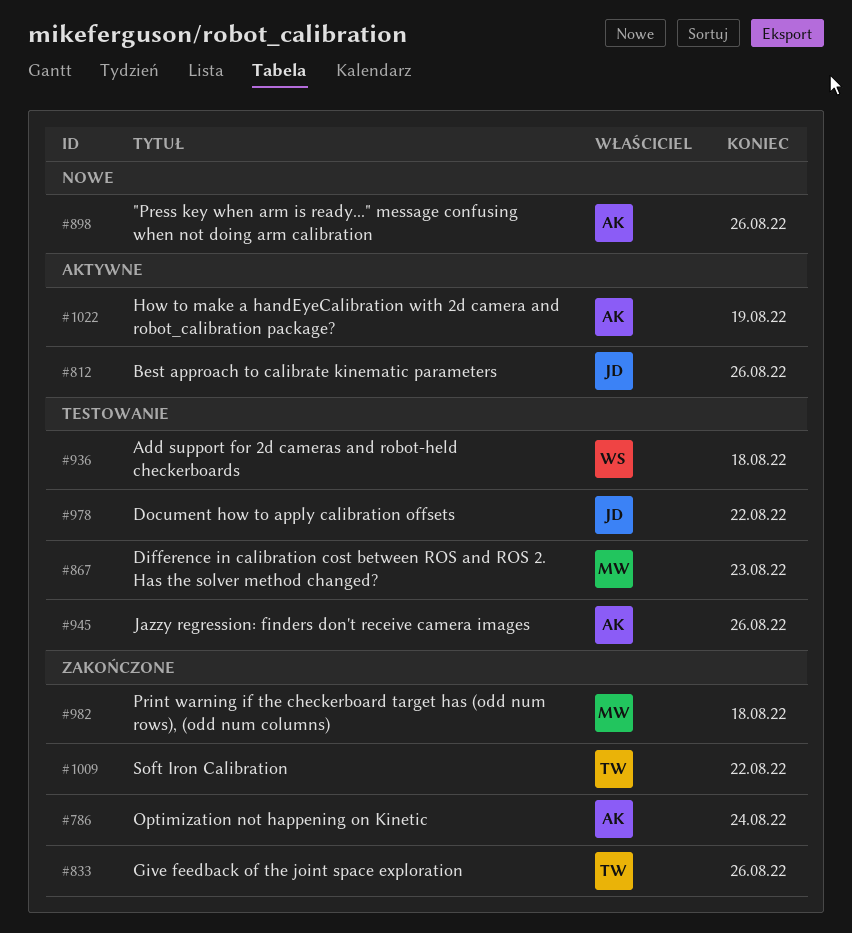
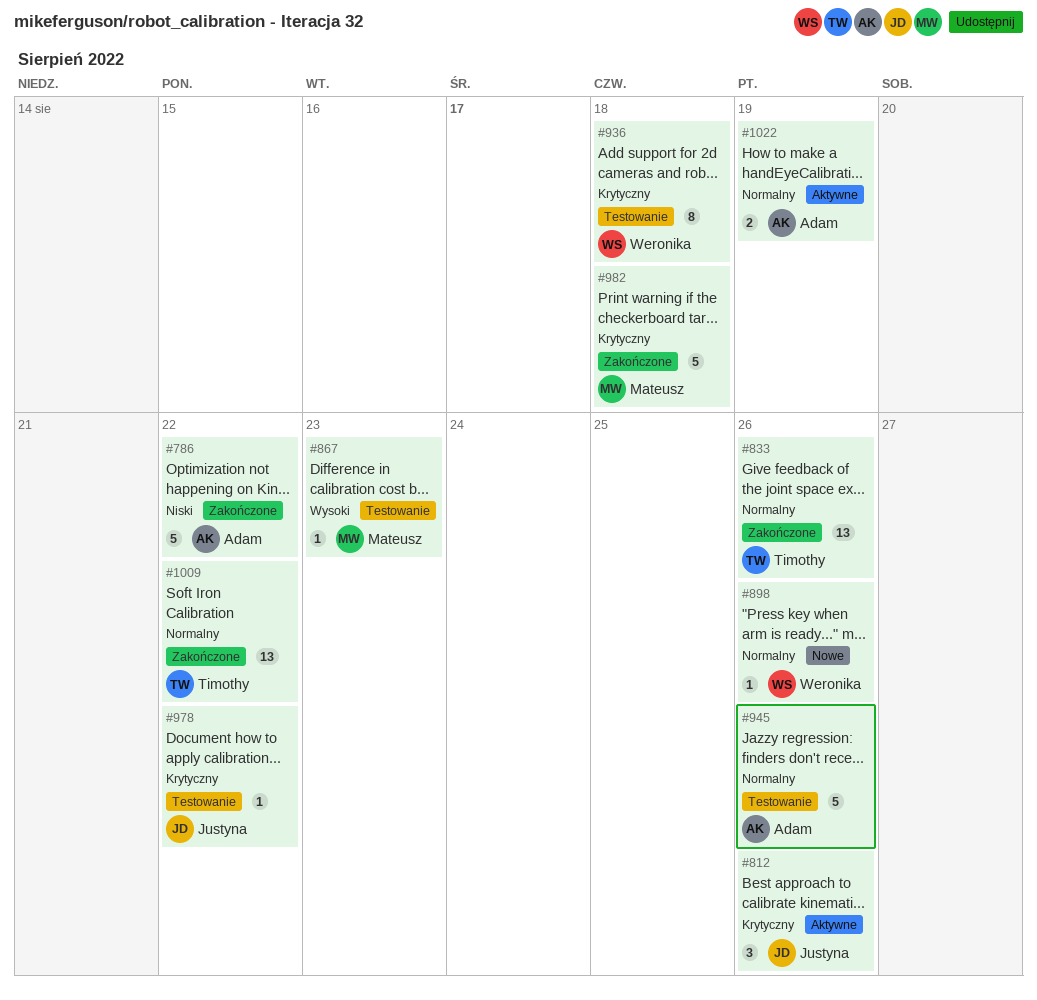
#786, due: Aug 24 -> Aug 22
#898, owner: Adam -> Weronika

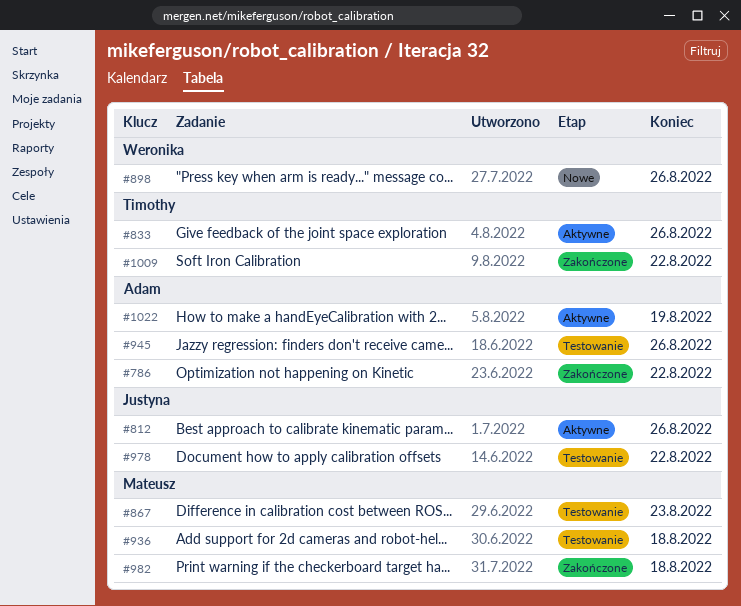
#833, status: Zakończone -> Aktywne
#936, owner: Weronika -> Mateusz

